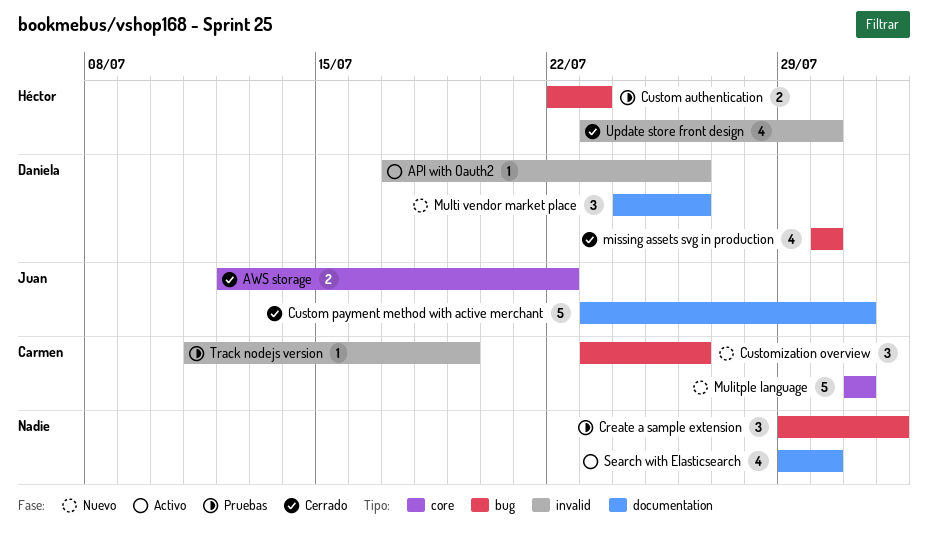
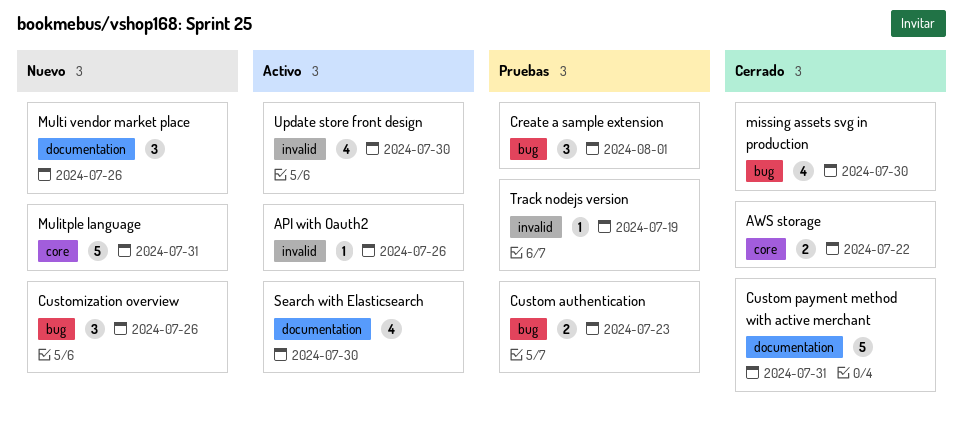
Update store front design, status: Cerrado -> Activo

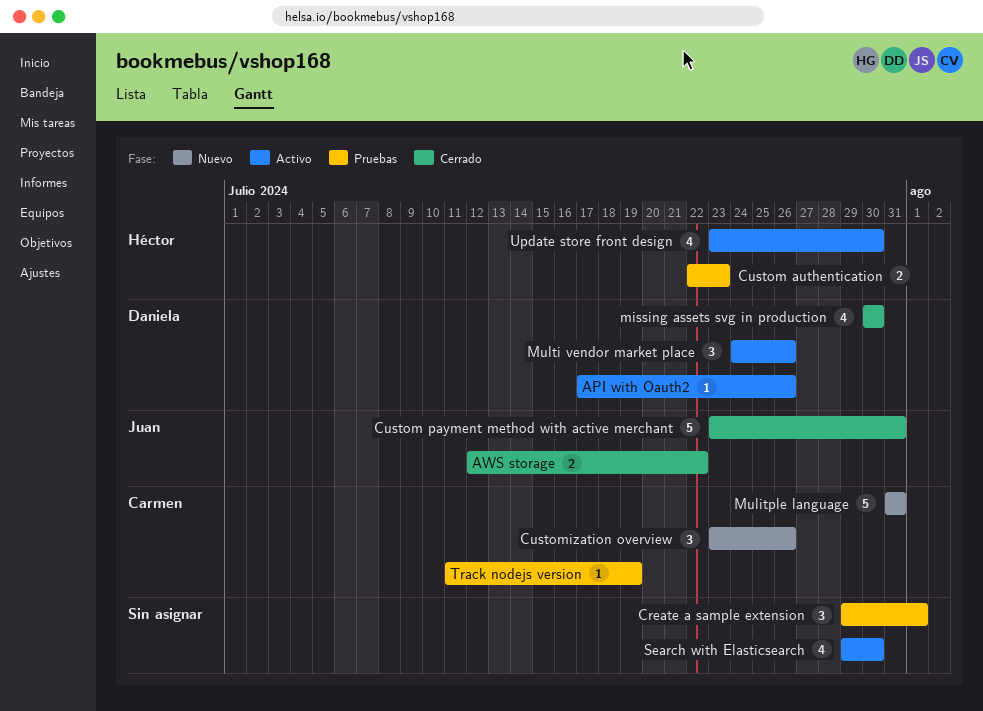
Multi vendor market place, status: Nuevo -> Activo

